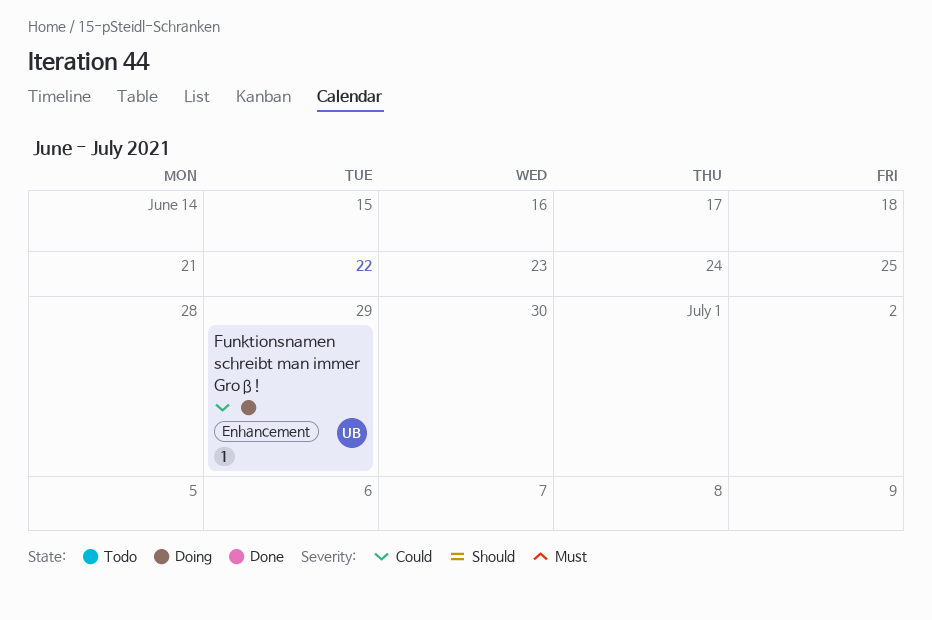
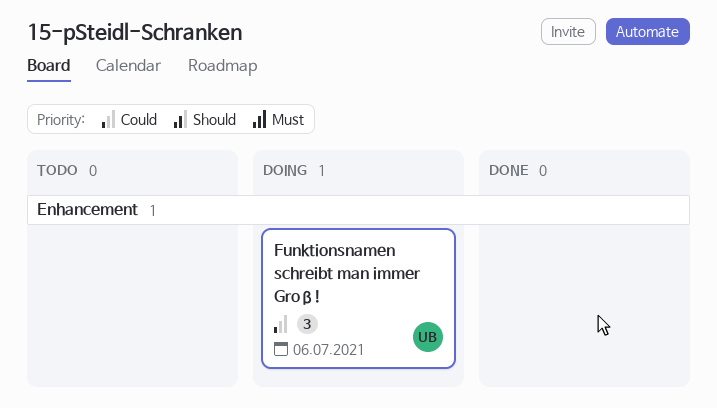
Funktionsnamen schreibt man immer Groß!, estimate: 1 -> 3
Funktionsnamen schreibt man immer Groß!, due: Jun 29 -> Jul 6

